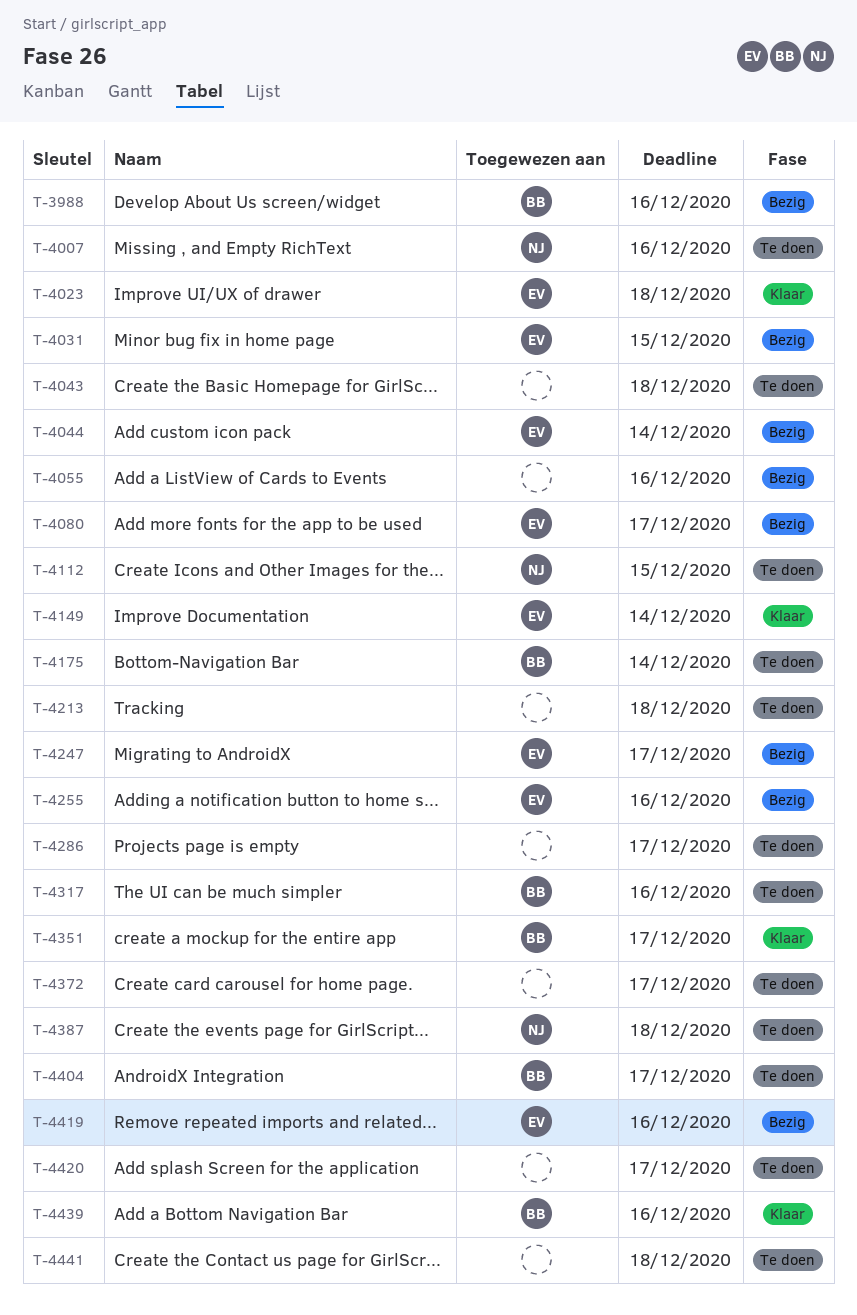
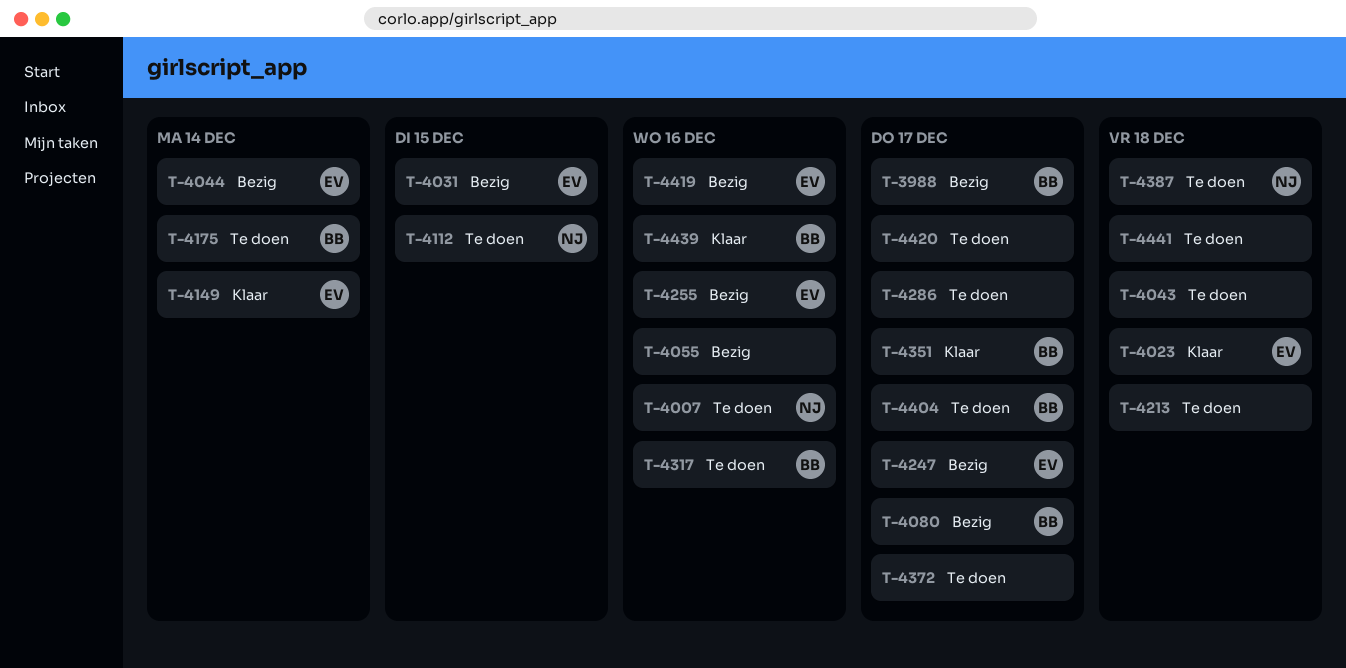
T-3988, due: Dec 16 -> Dec 17
T-4080, owner: EV -> BB

